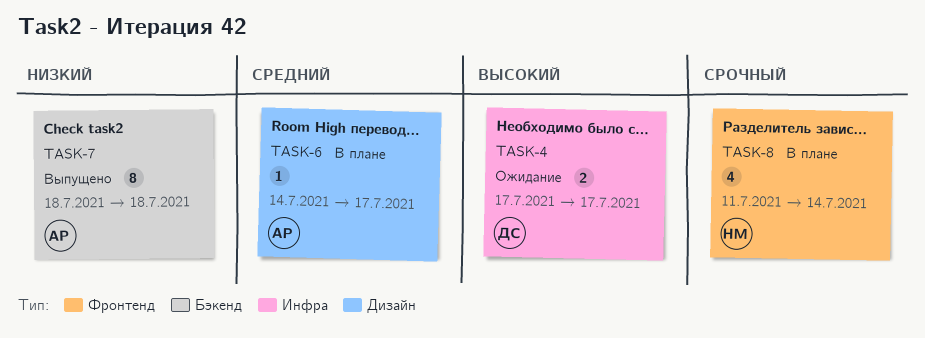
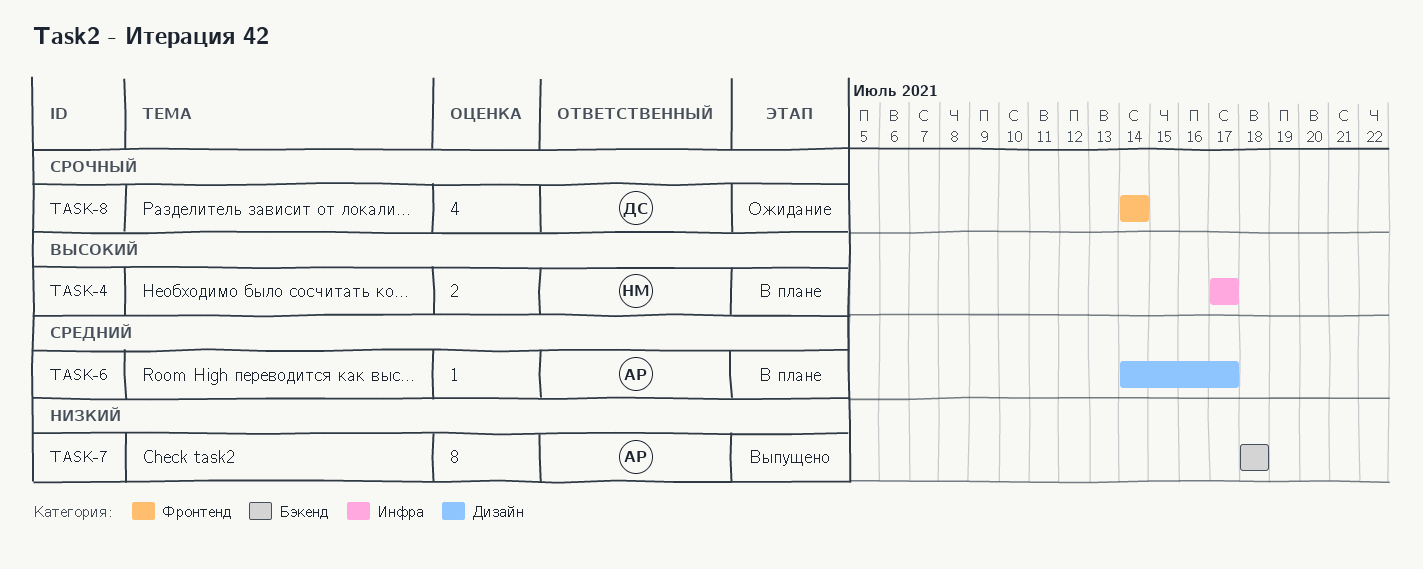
TASK-4, status: Ожидание -> В плане
TASK-4, owner: ДС -> НМ
TASK-8, status: В плане -> Ожидание
TASK-8, owner: НМ -> ДС
TASK-8, start: Jul 11 -> Jul 14

